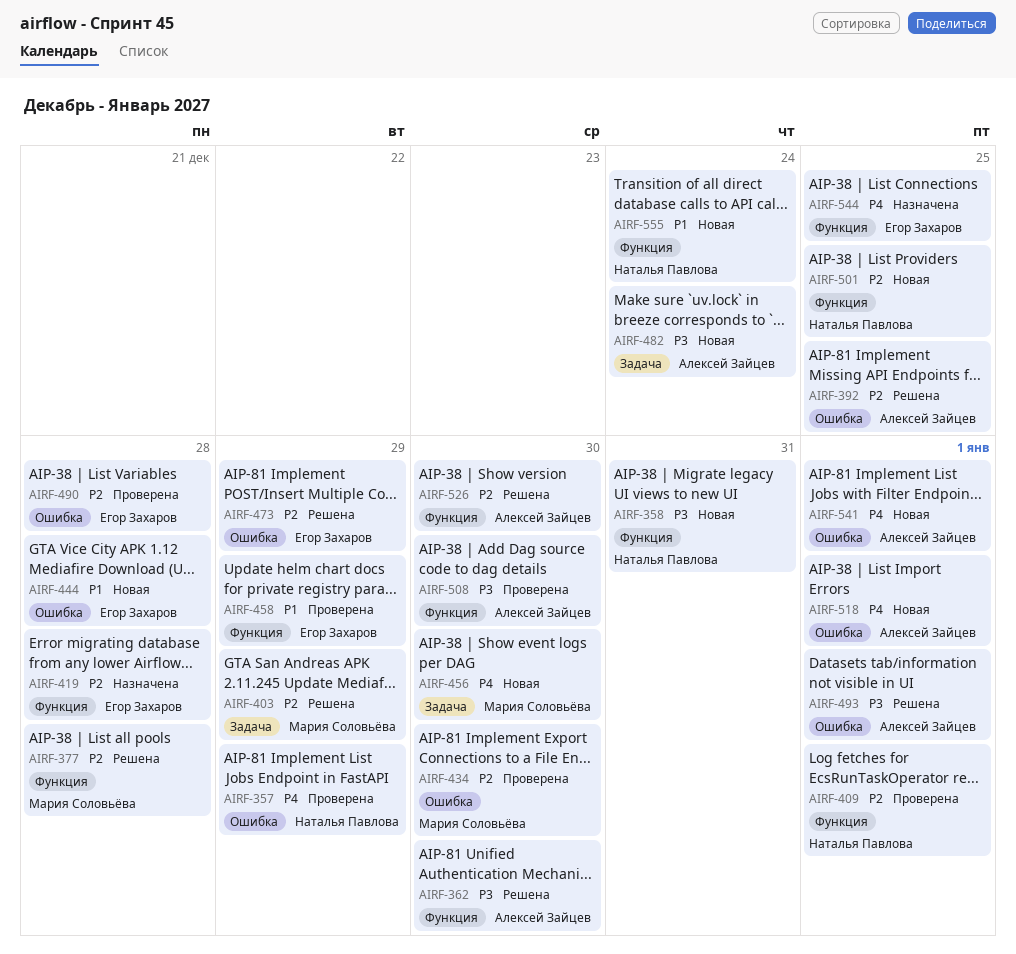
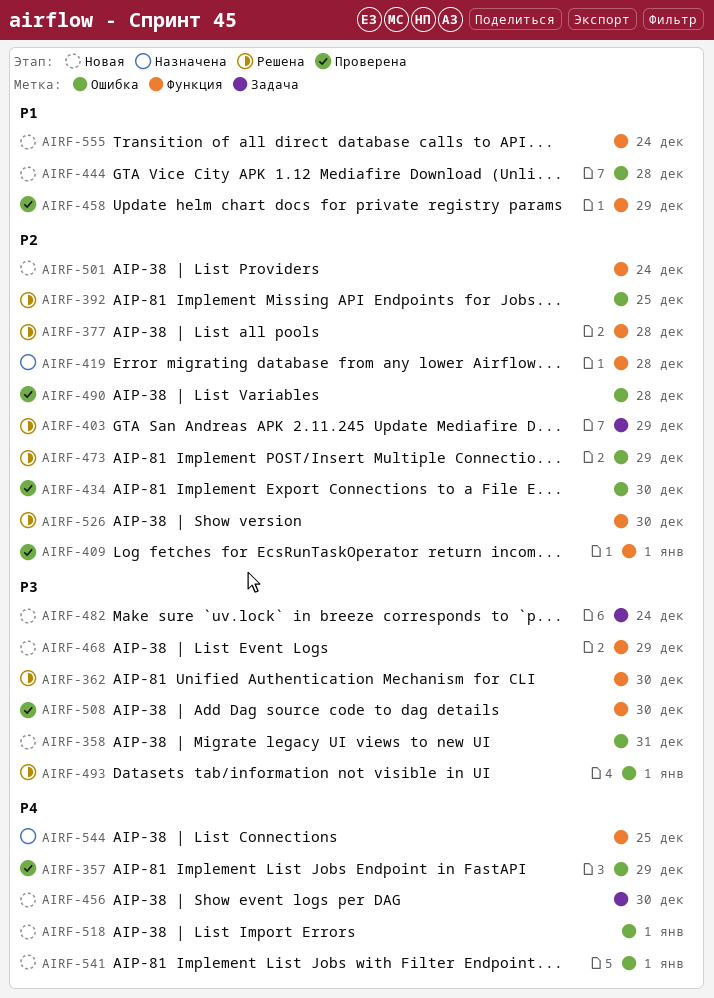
AIRF-358, label: Функция -> Ошибка
AIRF-468: none -> present
AIRF-501, due: Dec 25 -> Dec 24

